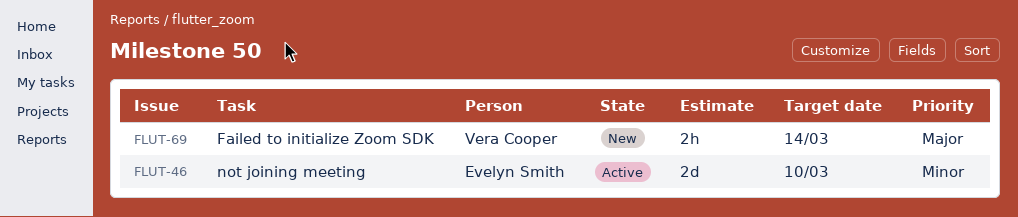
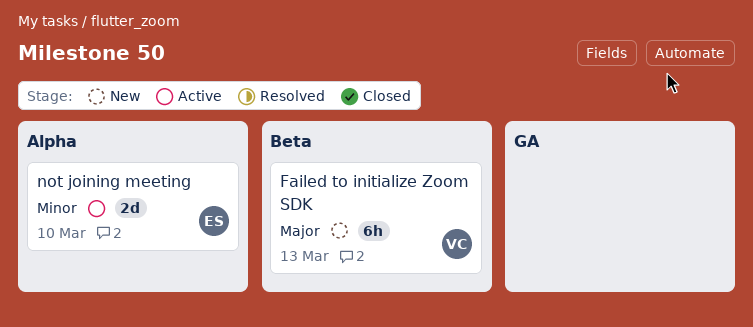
Failed to initialize Zoom SDK, estimate: 2h -> 6h
Failed to initialize Zoom SDK, due: Mar 14 -> Mar 13

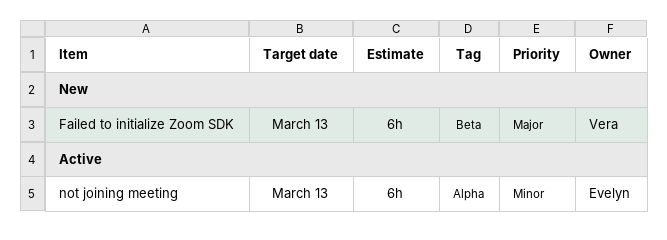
not joining meeting, estimate: 2d -> 6h
not joining meeting, due: Mar 10 -> Mar 13

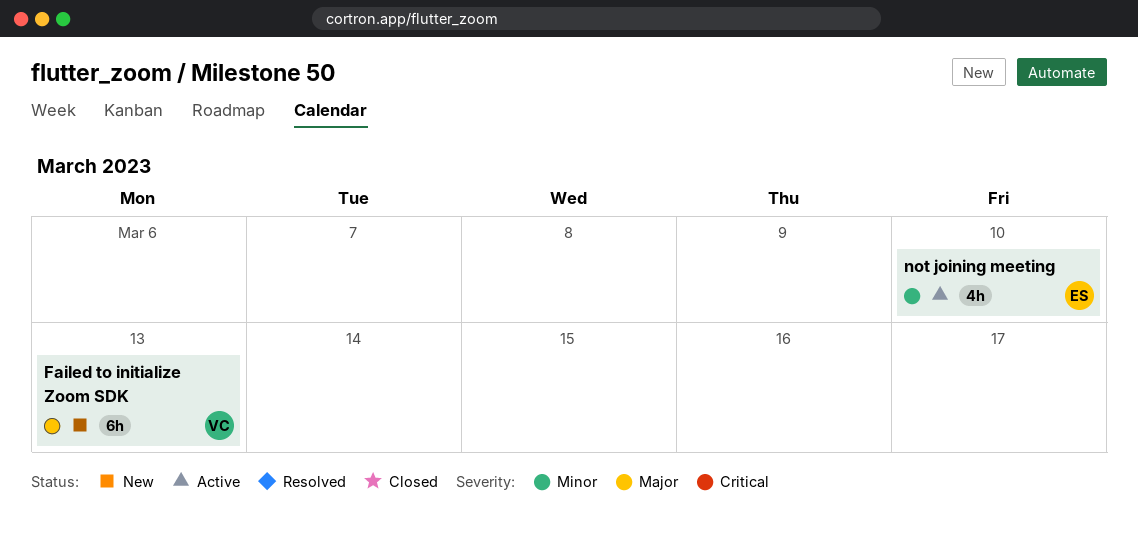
not joining meeting, estimate: 6h -> 4h
not joining meeting, due: Mar 13 -> Mar 10

